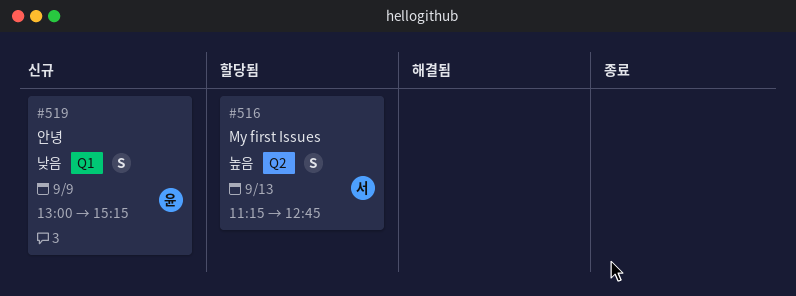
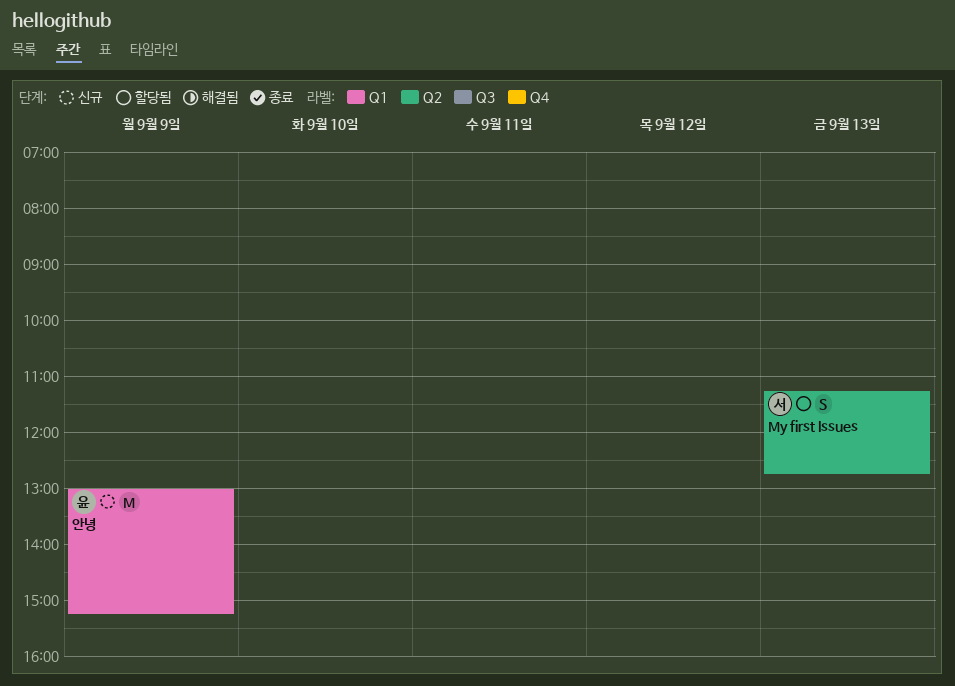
안녕, estimate: S -> M

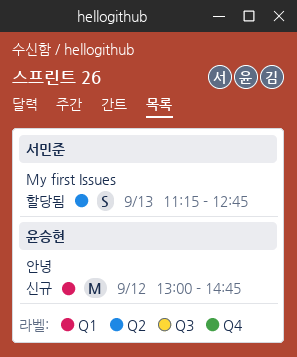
안녕, day: Sep 9 -> Sep 12
안녕, ends: 15:15 -> 14:45

